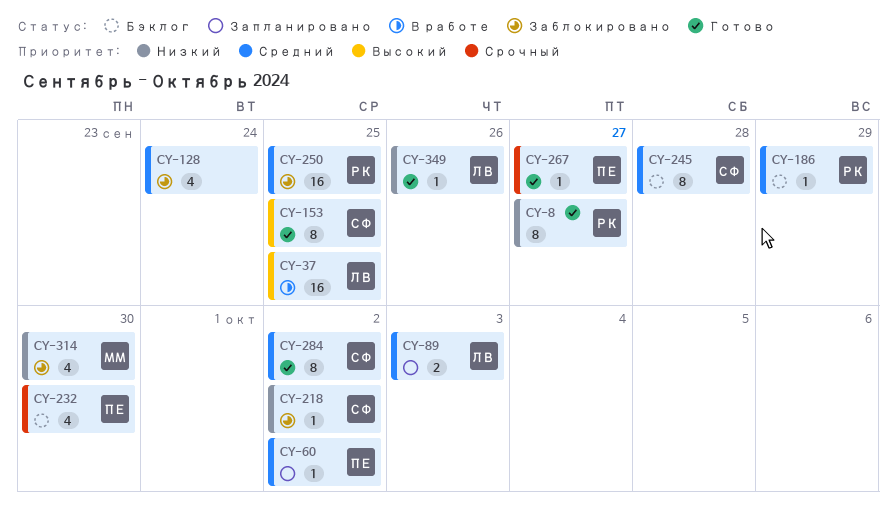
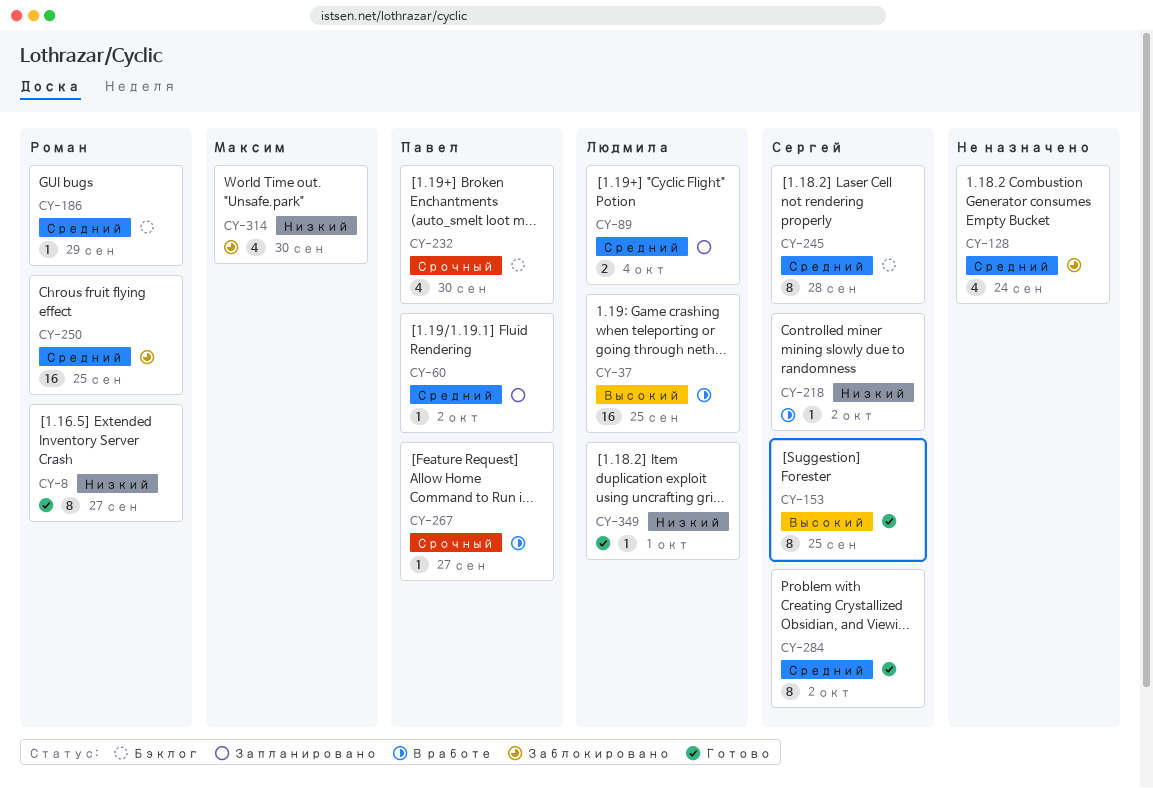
CY-89, due: Oct 3 -> Oct 4
CY-218, status: Заблокировано -> В работе
CY-267, status: Готово -> В работе
CY-349, due: Sep 26 -> Oct 1

